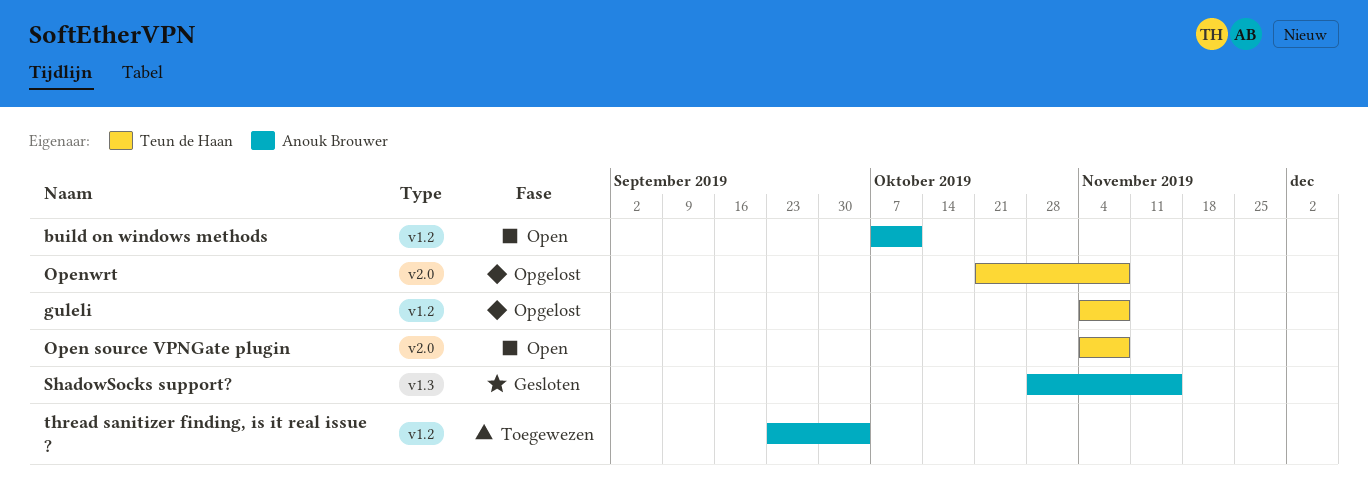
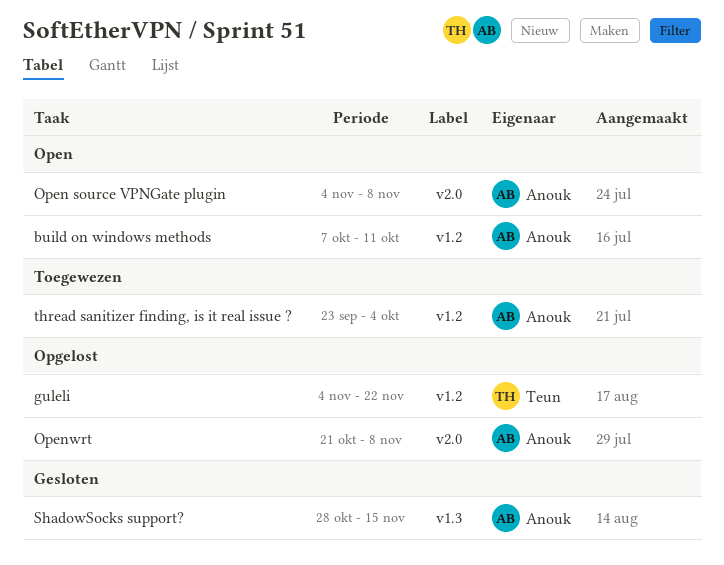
guleli, due: Nov 8 -> Nov 22
Open source VPNGate plugin, owner: Teun de Haan -> Anouk Brouwer
Openwrt, owner: Teun de Haan -> Anouk Brouwer

